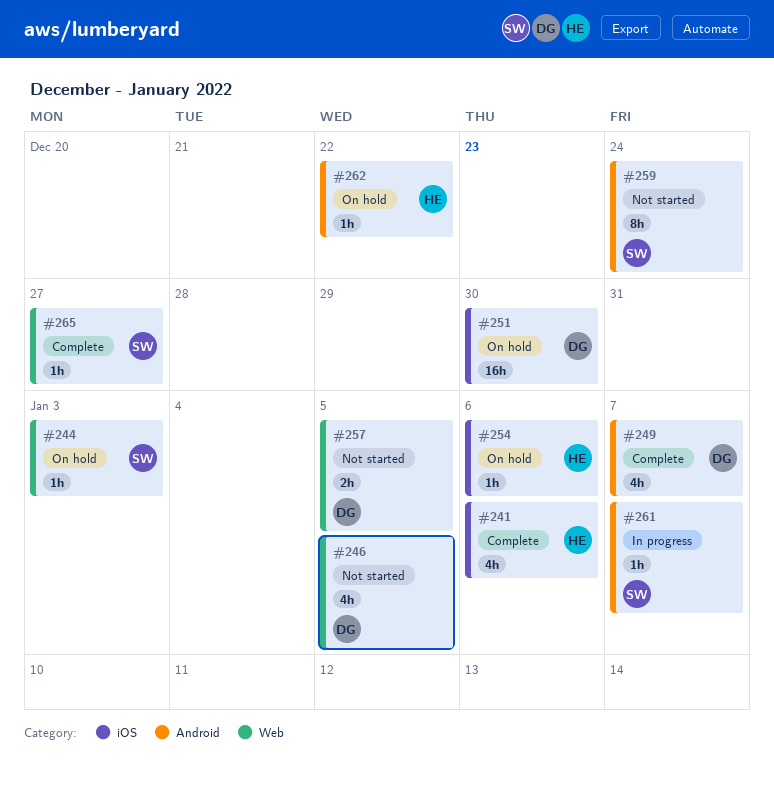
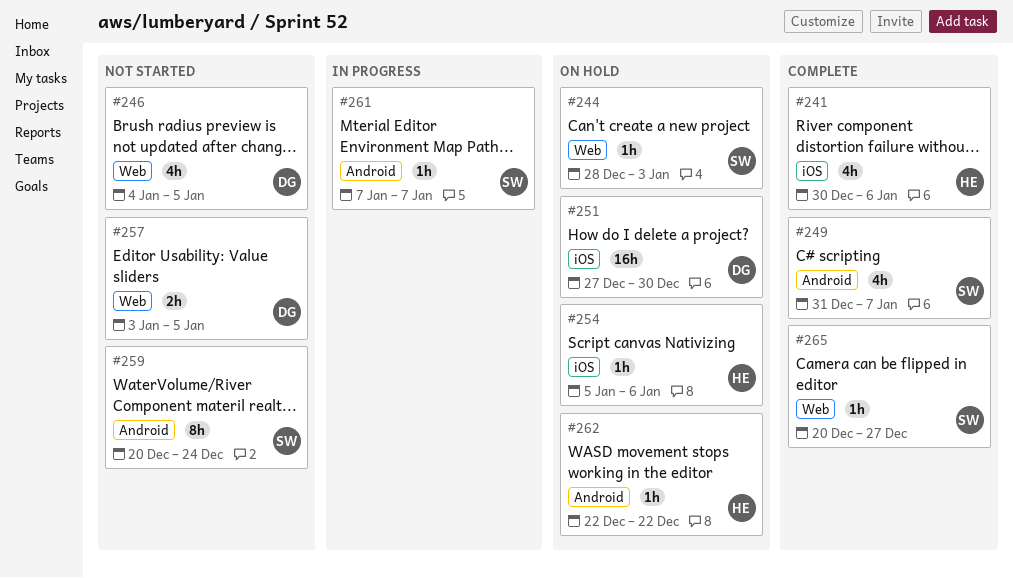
#249, owner: DG -> SW

